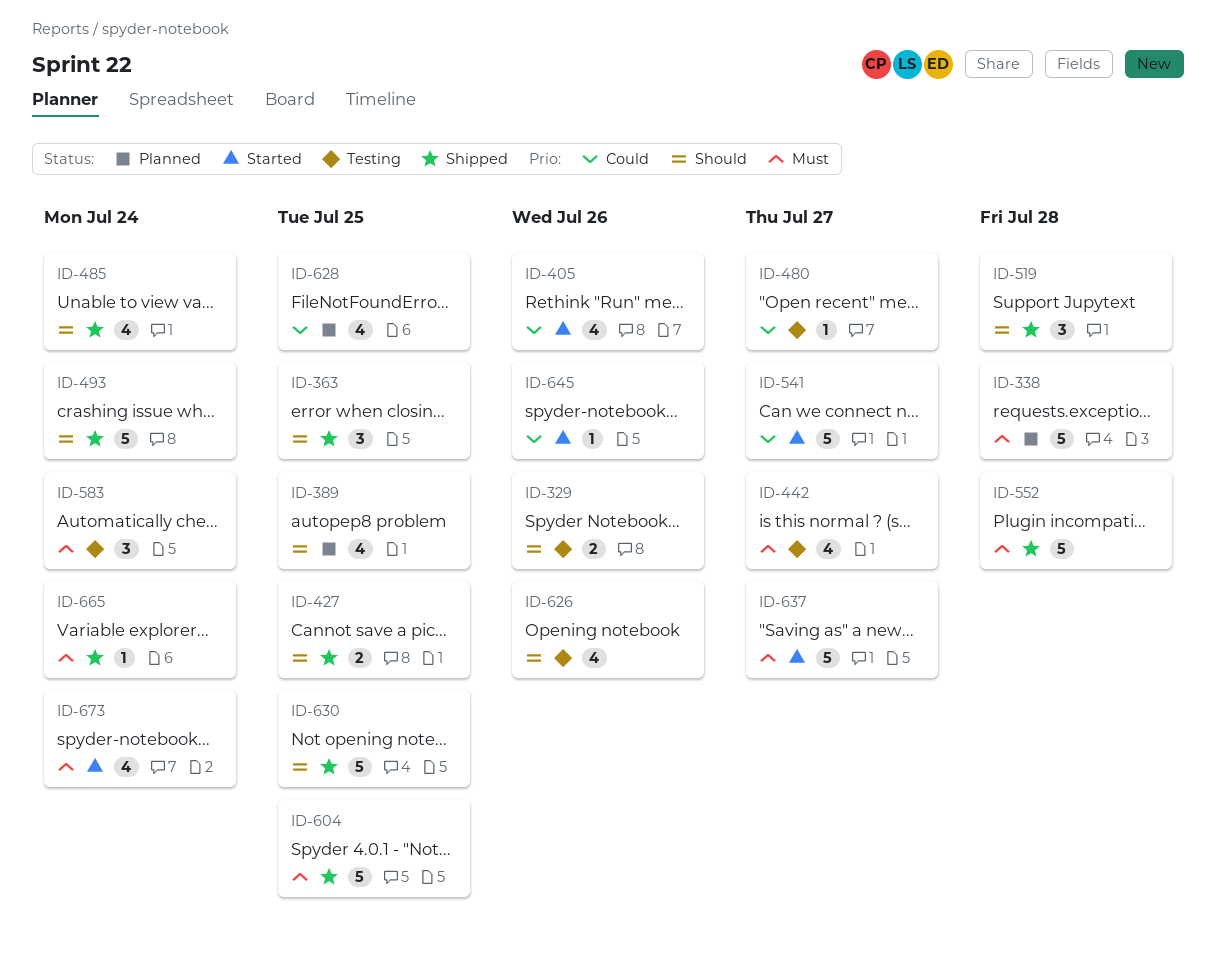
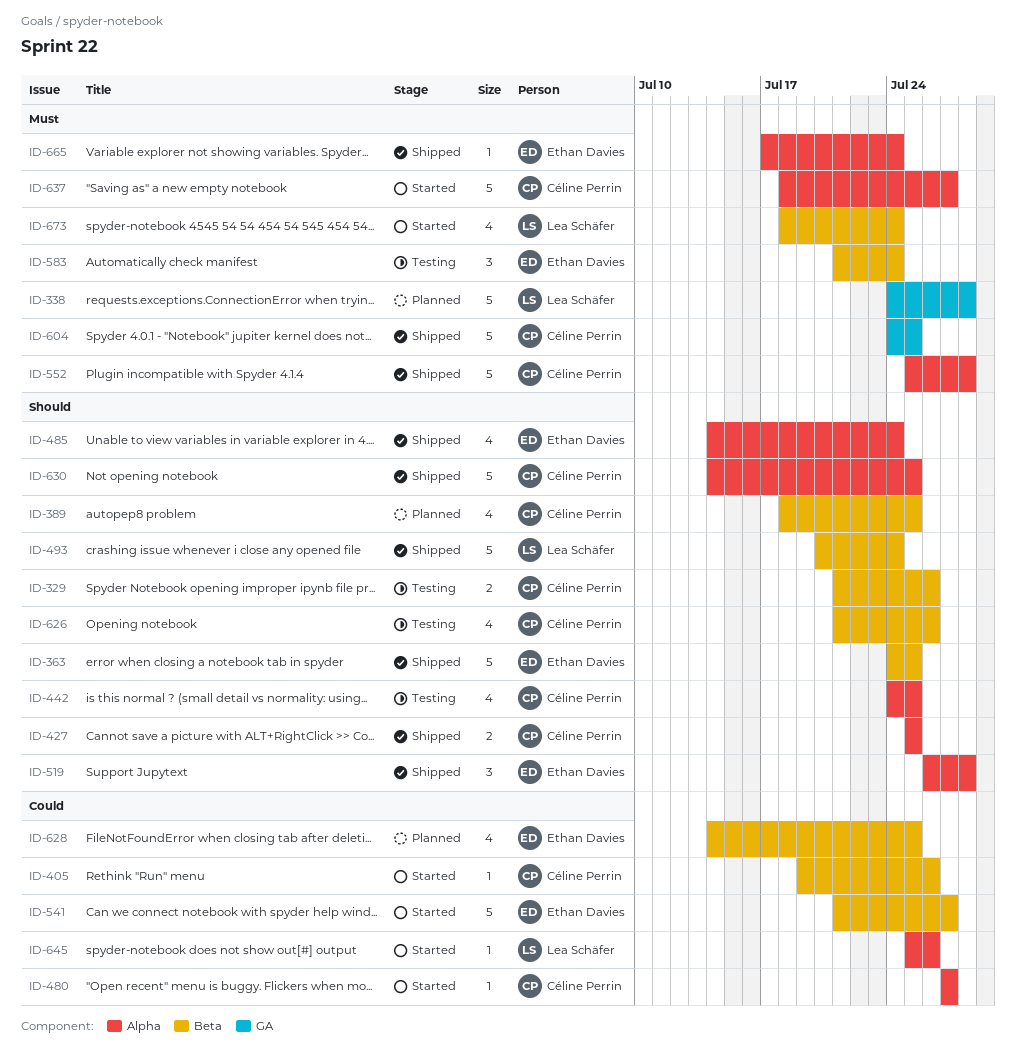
ID-363, estimate: 3 -> 5
ID-405, estimate: 4 -> 1
ID-442, priority: Must -> Should
ID-442, due: Jul 27 -> Jul 25
ID-480, status: Testing -> Started

